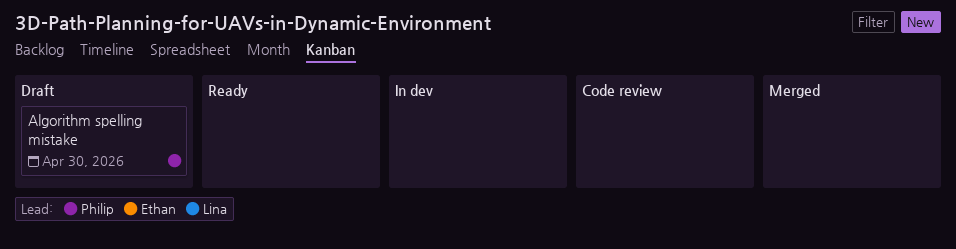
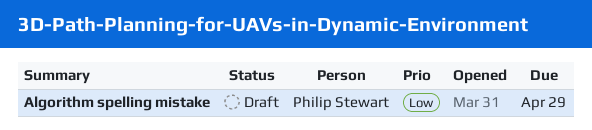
Algorithm spelling mistake, due: Apr 30 -> Apr 29

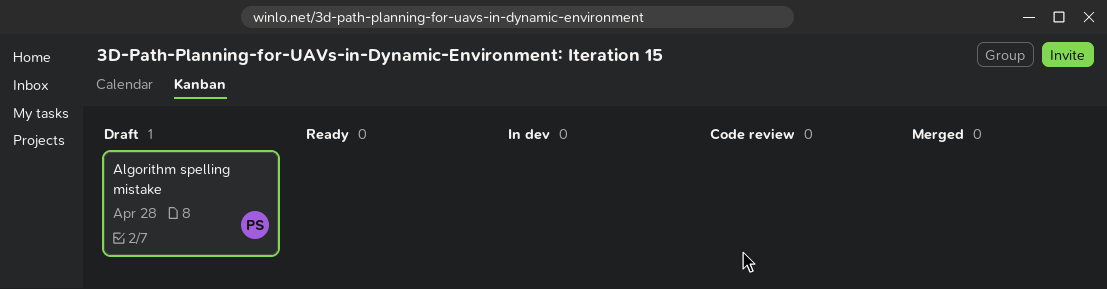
Algorithm spelling mistake, due: Apr 29 -> Apr 28

